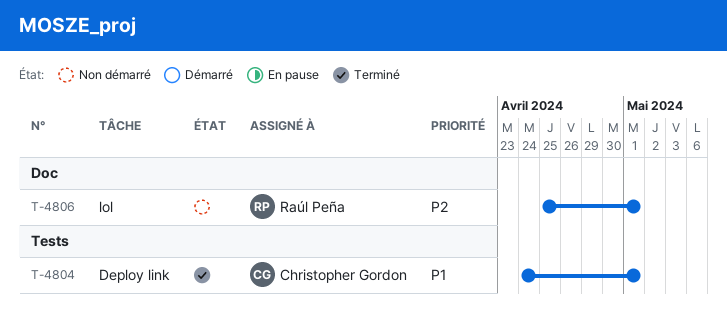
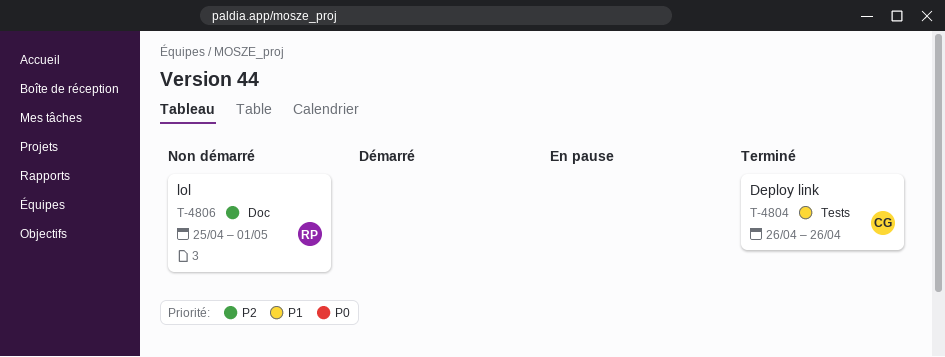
T-4804, start: Apr 24 -> Apr 26
T-4804, due: May 1 -> Apr 26

